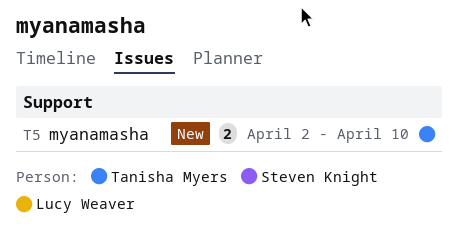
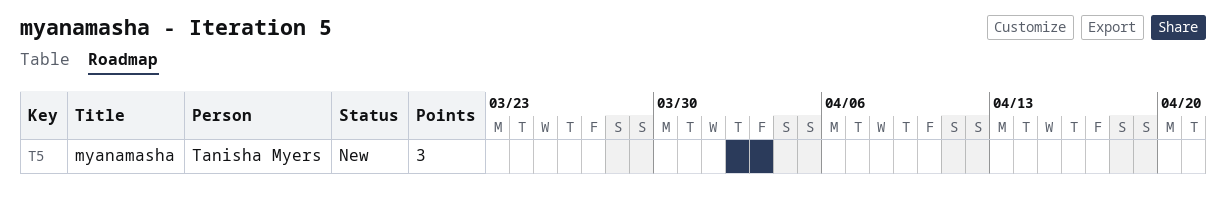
T5, estimate: 2 -> 3
T5, due: Apr 10 -> Apr 3

